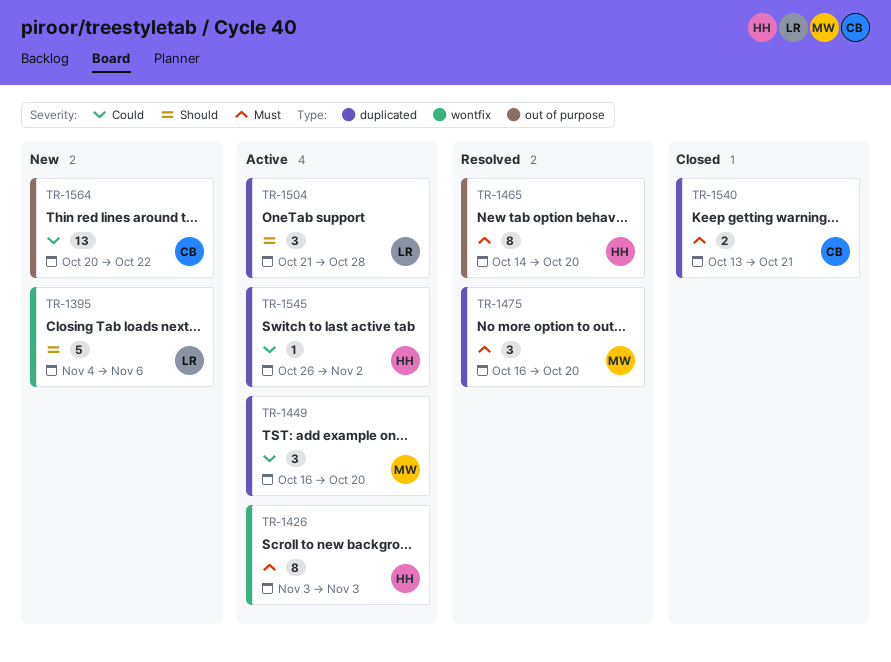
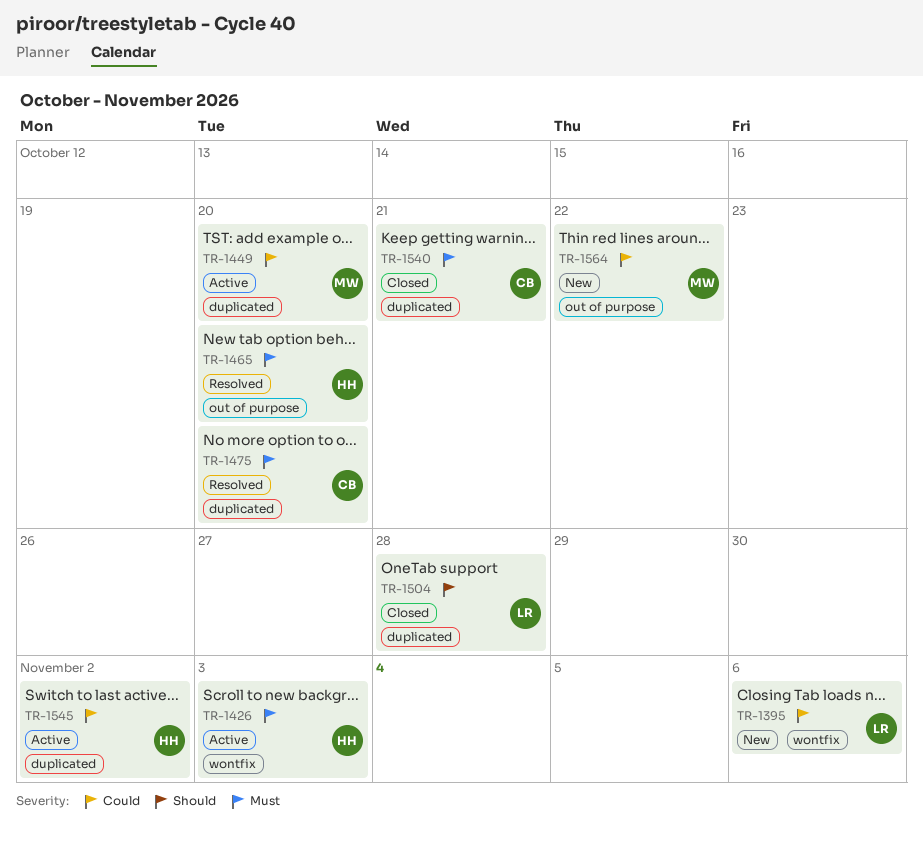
TR-1395, priority: Should -> Could
TR-1475, owner: MW -> CB
TR-1504, status: Active -> Closed
TR-1564, owner: CB -> MW

